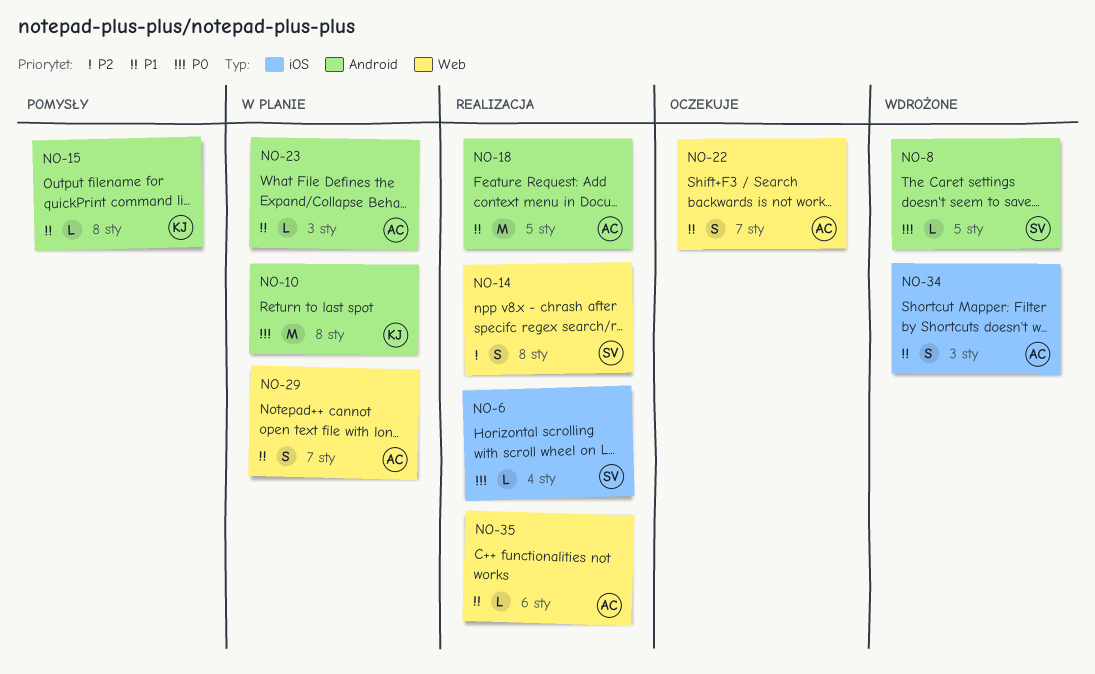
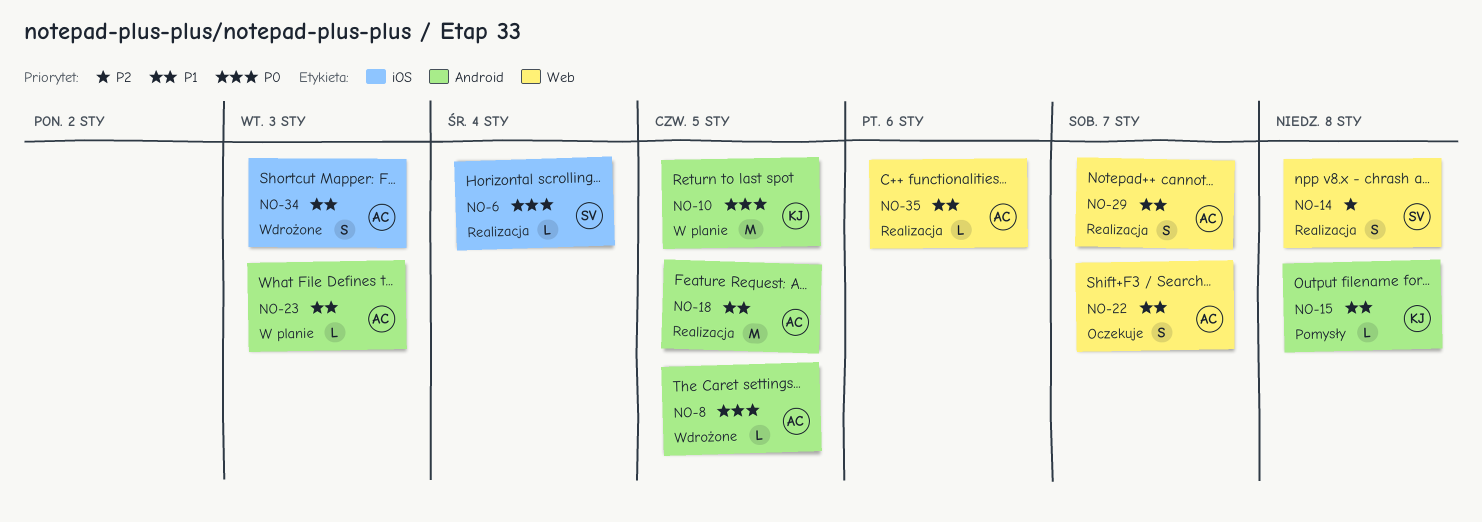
NO-8, owner: SV -> AC
NO-10, due: Jan 8 -> Jan 5
NO-29, status: W planie -> Realizacja

